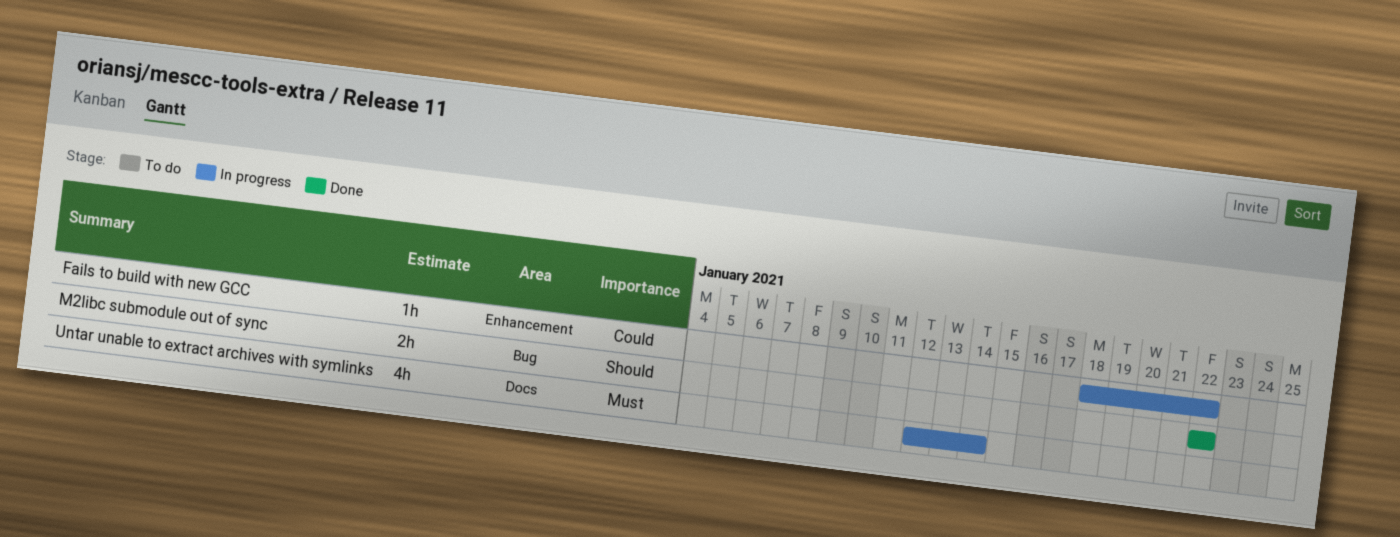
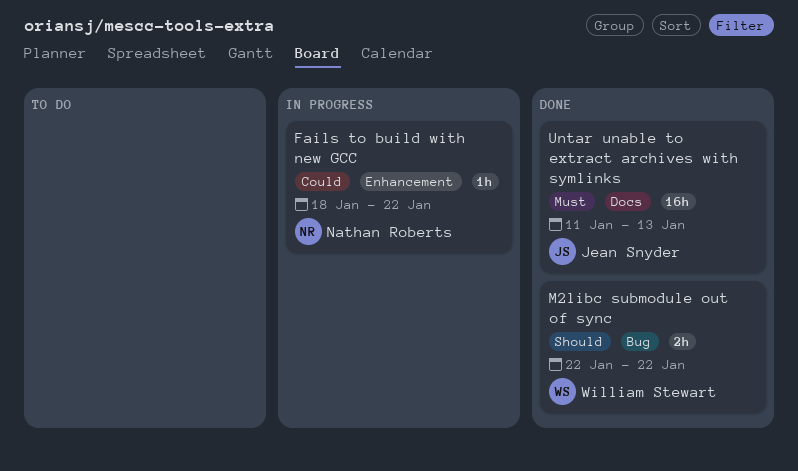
Untar unable to extract archives with symlinks, status: In progress -> Done
Untar unable to extract archives with symlinks, estimate: 4h -> 16h
Untar unable to extract archives with symlinks, start: Jan 12 -> Jan 11
Untar unable to extract archives with symlinks, due: Jan 14 -> Jan 13

